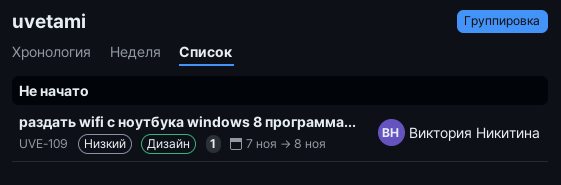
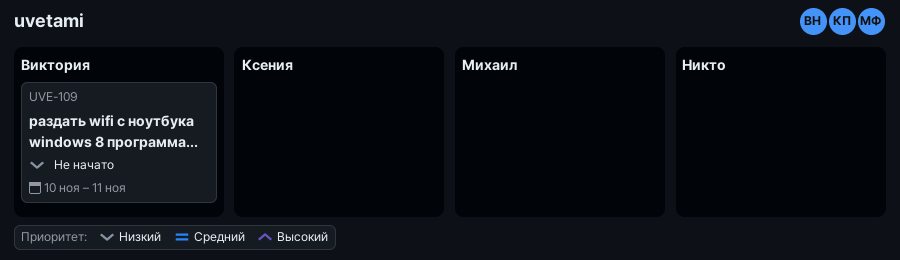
UVE-109, start: Nov 7 -> Nov 10
UVE-109, due: Nov 8 -> Nov 11

